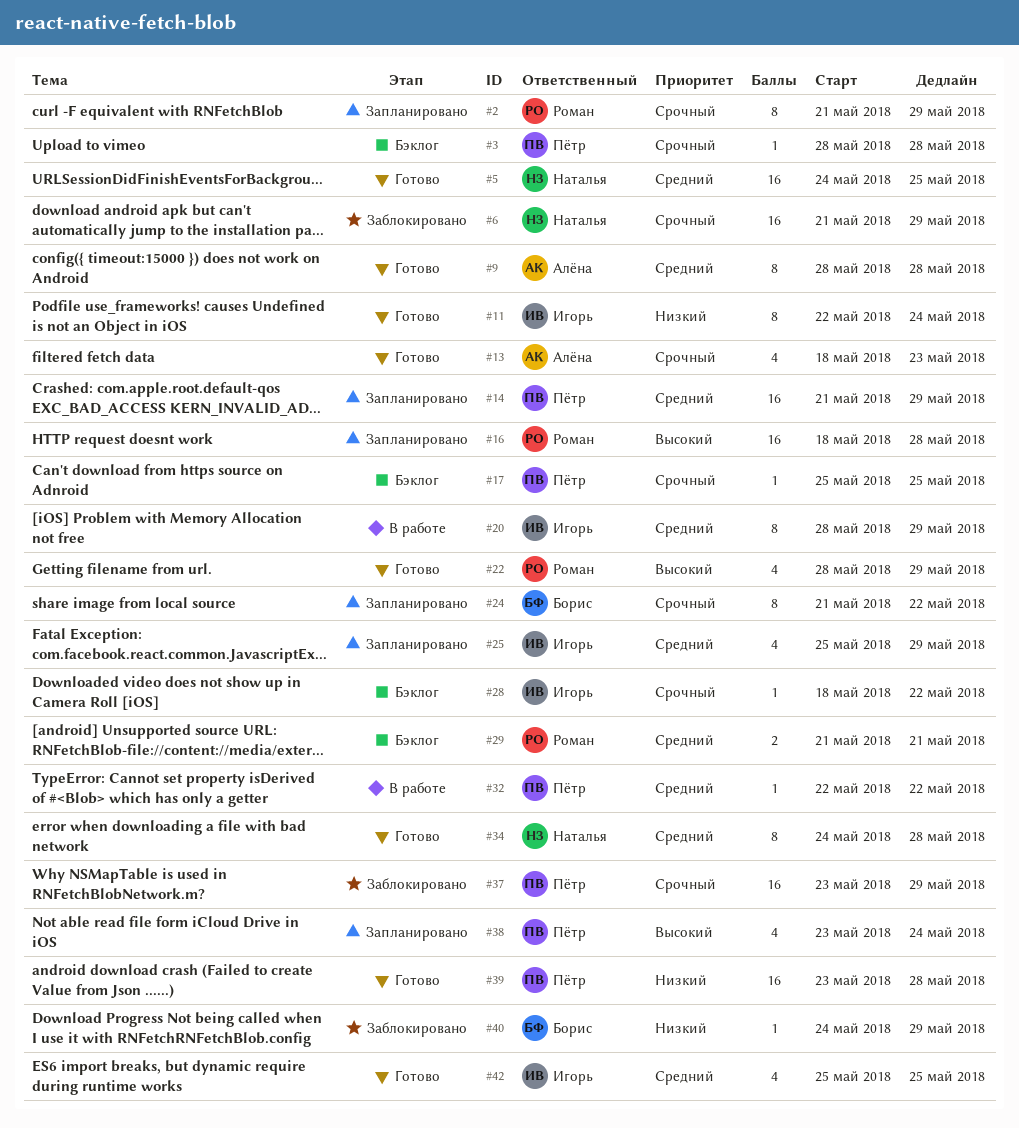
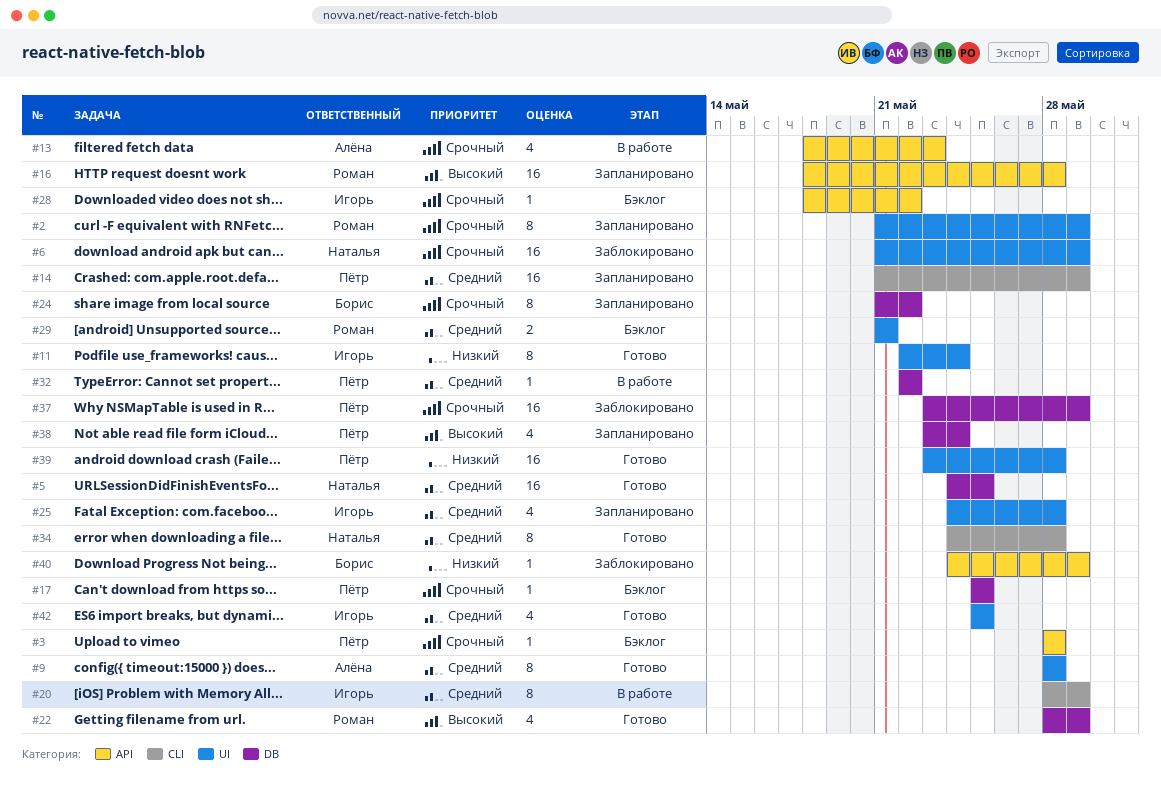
#13, status: Готово -> В работе
#25, start: May 25 -> May 24
#25, due: May 29 -> May 28

